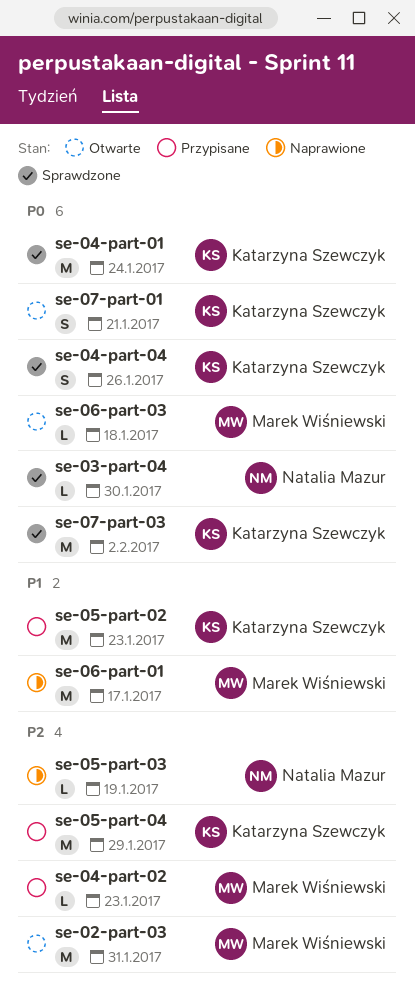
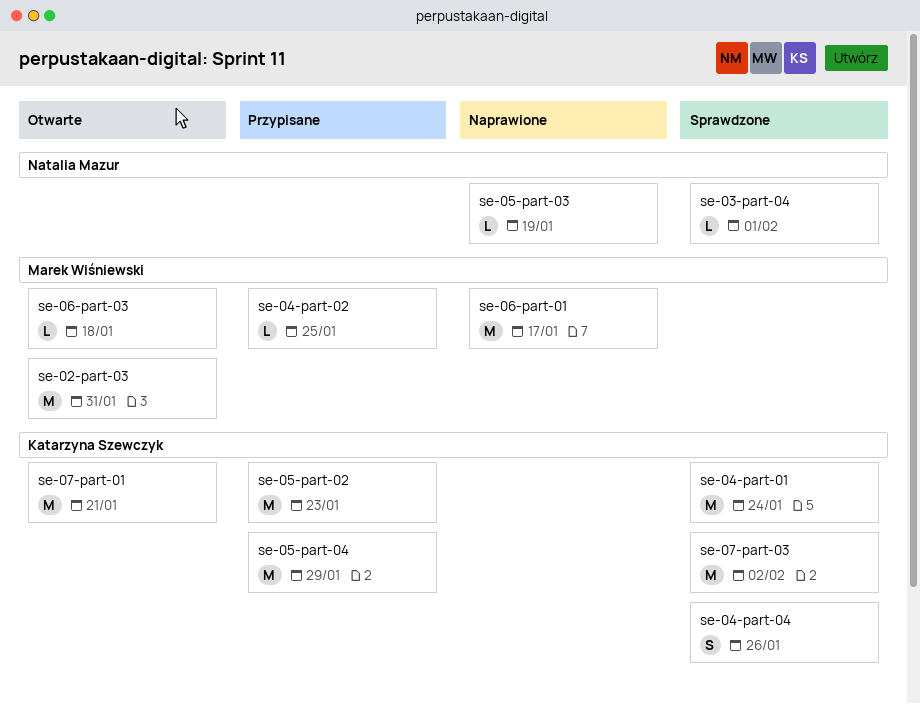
se-03-part-04, due: Jan 30 -> Feb 1
se-04-part-02, due: Jan 23 -> Jan 25
se-07-part-01, estimate: S -> M

